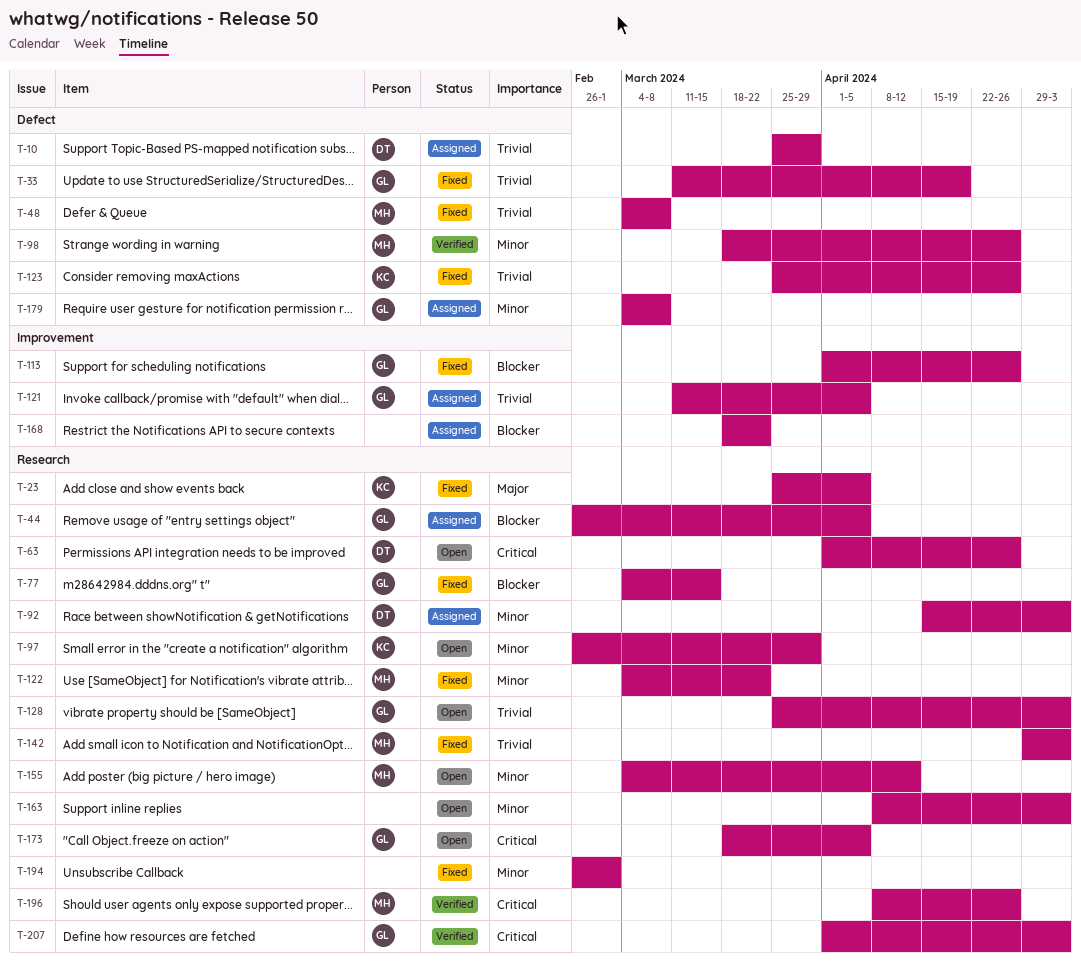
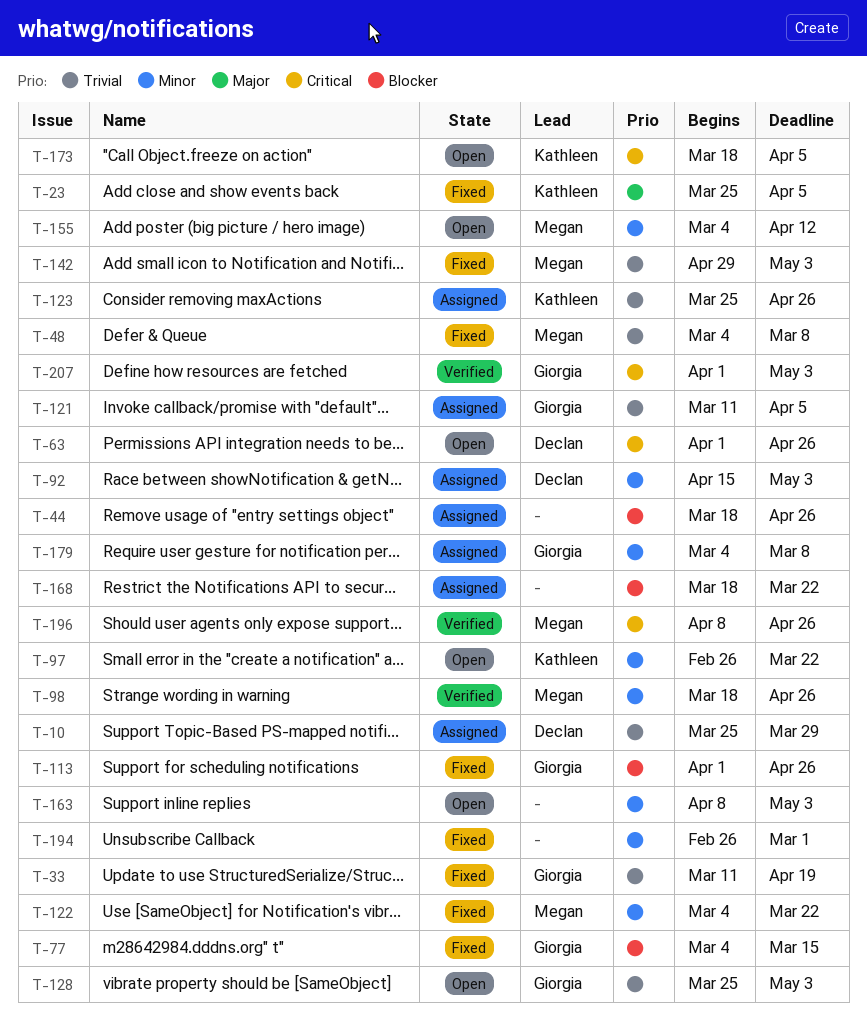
T-44, owner: Giorgia -> none
T-44, start: Feb 26 -> Mar 18
T-44, due: Apr 5 -> Apr 26
T-97, due: Mar 29 -> Mar 22
T-123, status: Fixed -> Assigned
T-173, owner: Giorgia -> Kathleen

